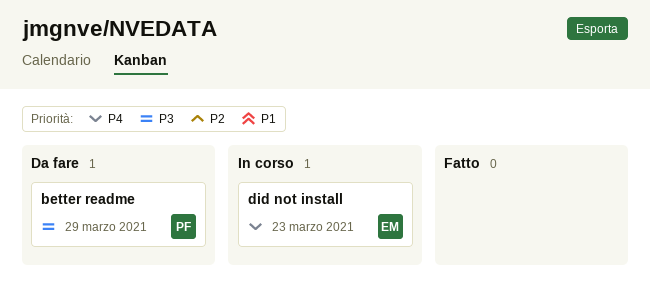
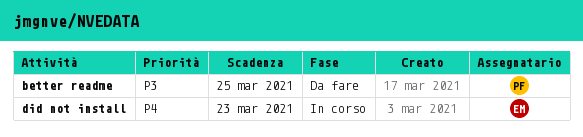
better readme, due: Mar 29 -> Mar 25

